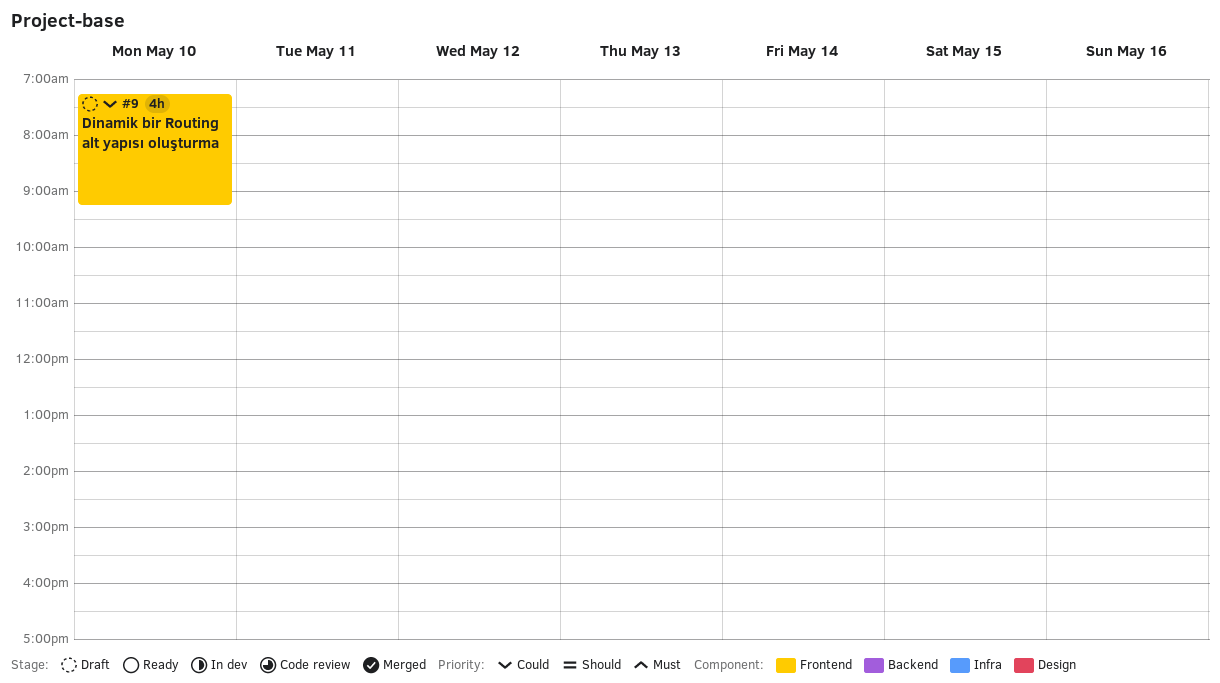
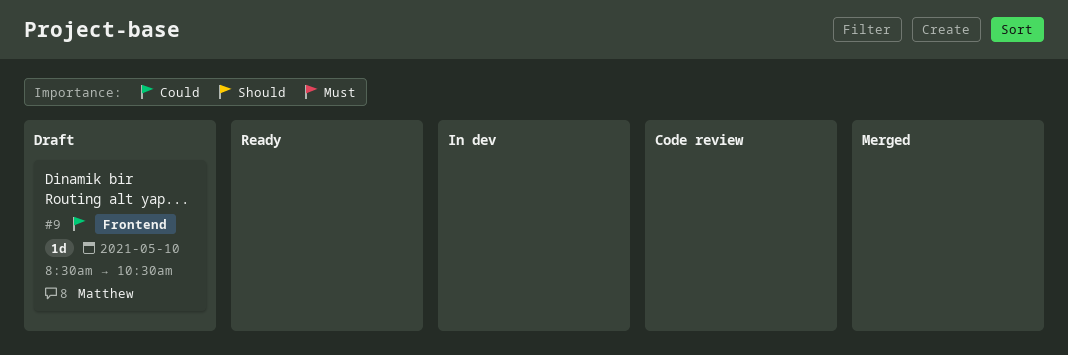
#9, estimate: 4h -> 1d
#9, begins: 07:15 -> 08:30
#9, ends: 09:15 -> 10:30

